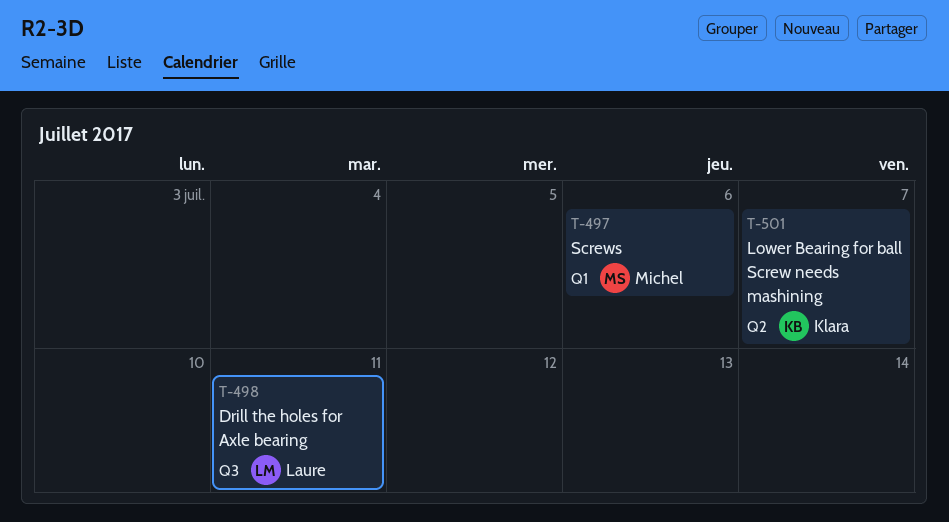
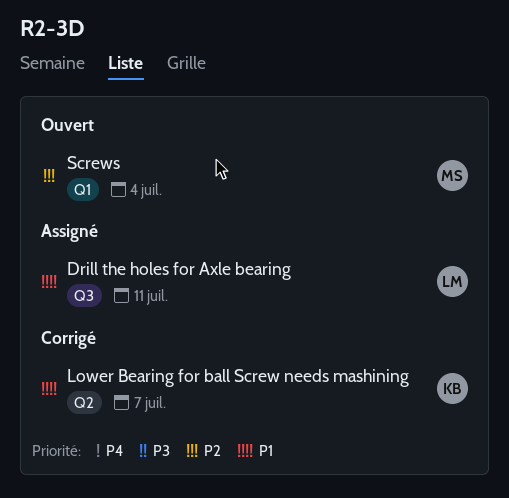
Screws, due: Jul 6 -> Jul 4

